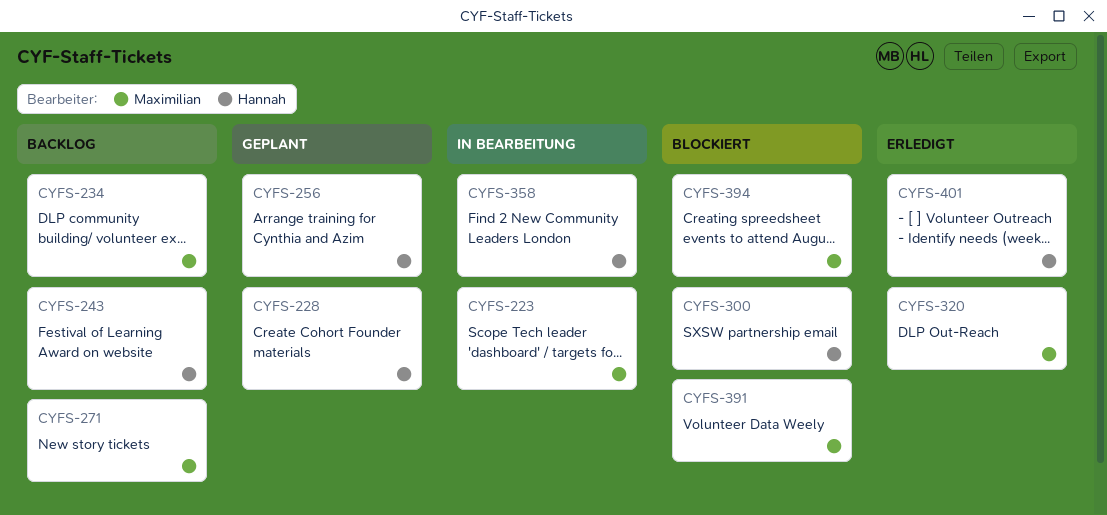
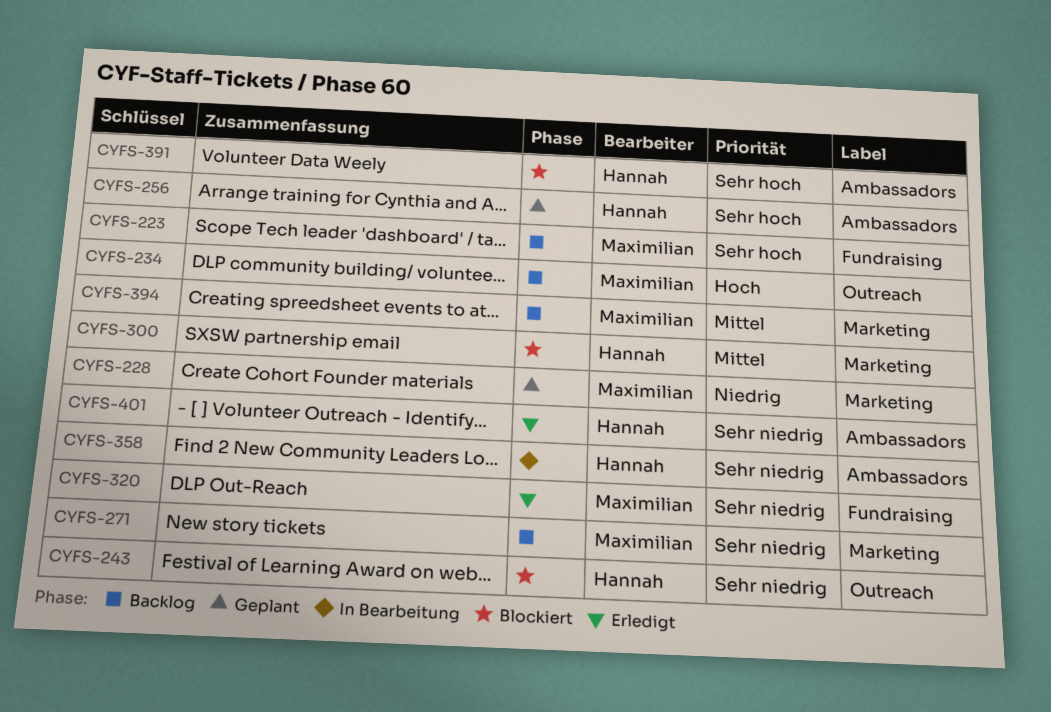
CYFS-223, status: In Bearbeitung -> Backlog
CYFS-228, owner: Hannah -> Maximilian
CYFS-243, status: Backlog -> Blockiert
CYFS-391, owner: Maximilian -> Hannah
CYFS-394, status: Blockiert -> Backlog

